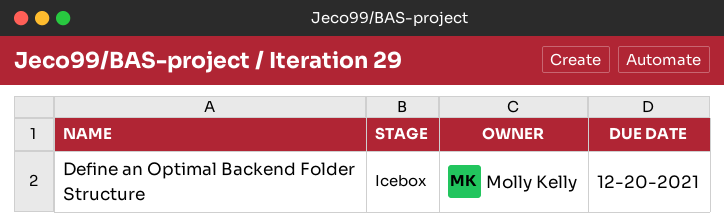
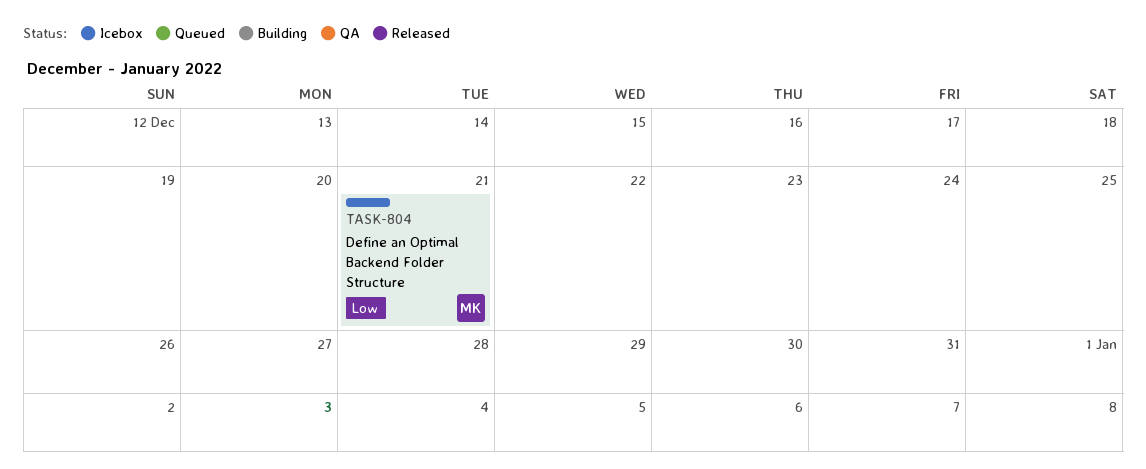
Define an Optimal Backend Folder Structure, due: Dec 20 -> Dec 21

